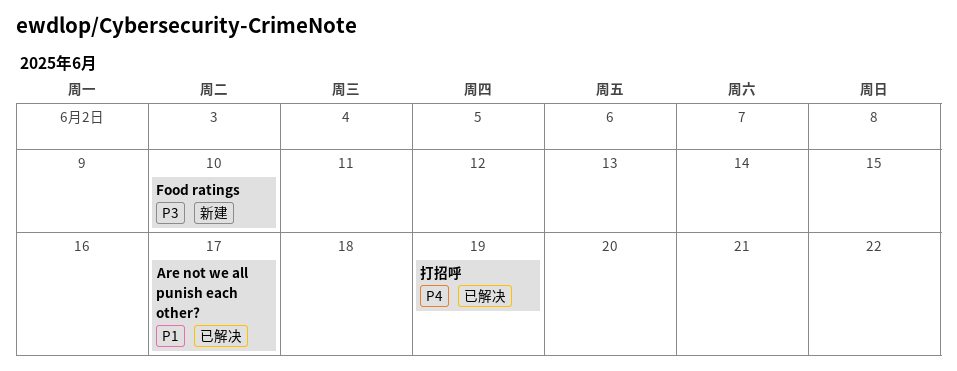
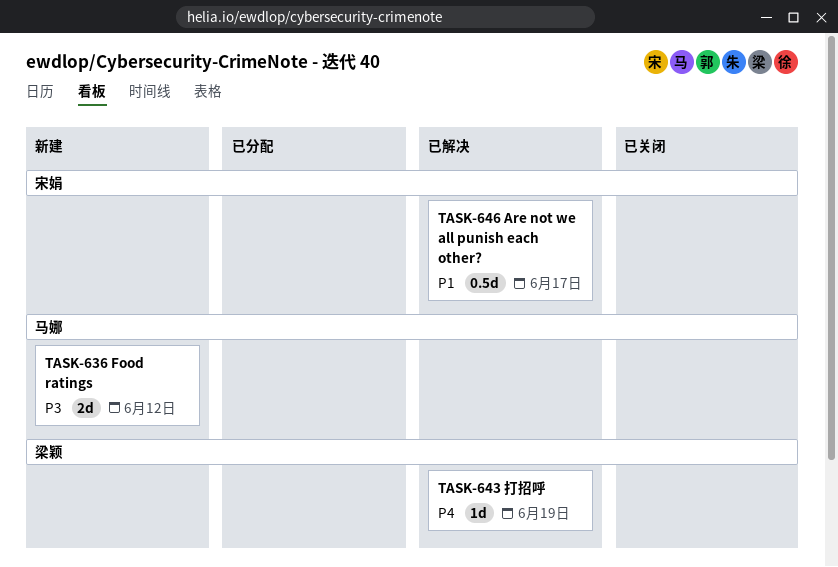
Food ratings, due: Jun 10 -> Jun 12

